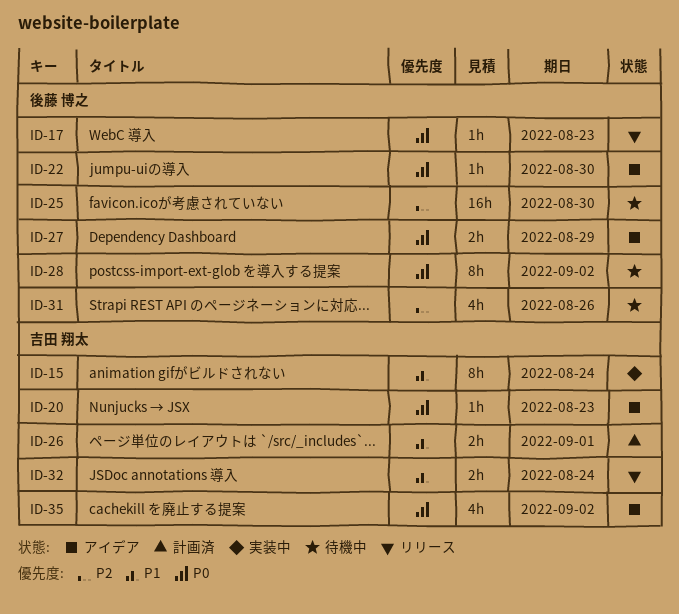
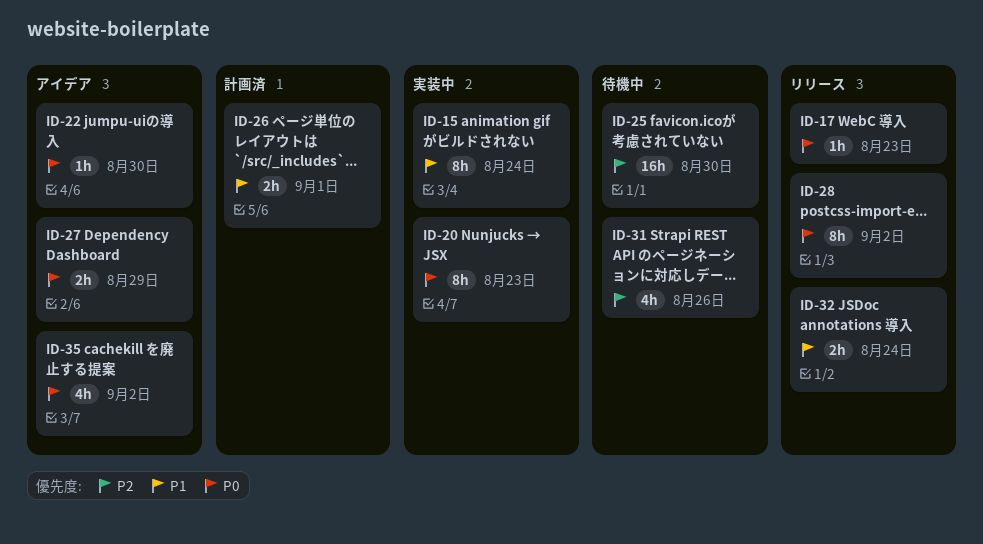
ID-20, status: アイデア -> 実装中
ID-20, estimate: 1h -> 8h
ID-28, status: 待機中 -> リリース

